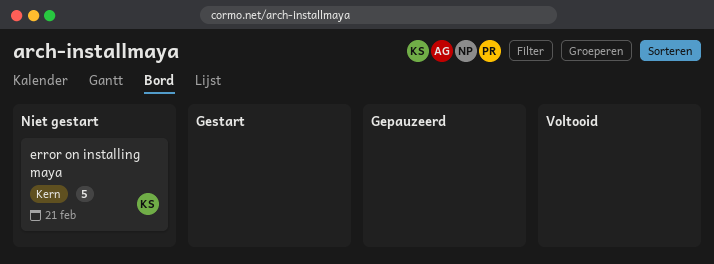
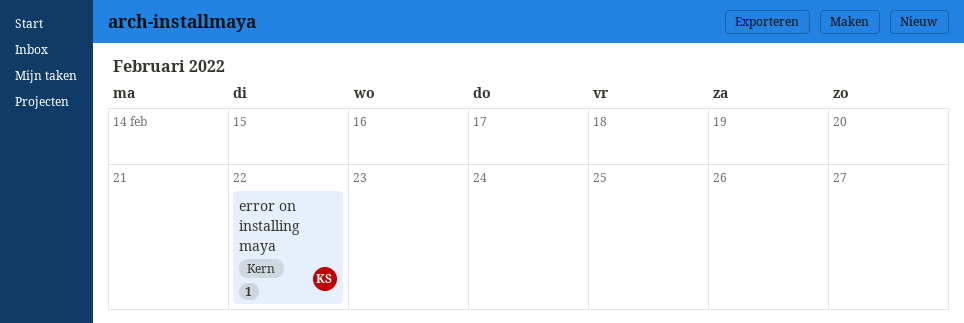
error on installing maya, estimate: 5 -> 1
error on installing maya, due: Feb 21 -> Feb 22

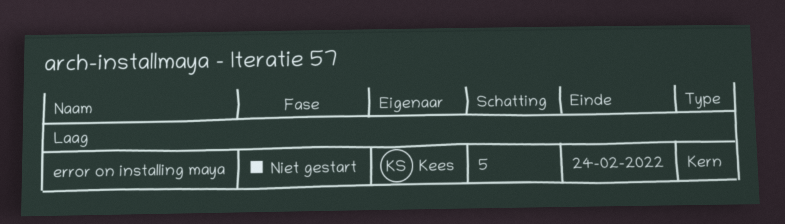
error on installing maya, estimate: 1 -> 5
error on installing maya, due: Feb 22 -> Feb 24

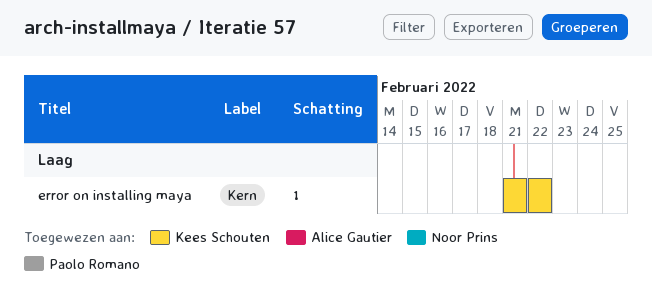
error on installing maya, estimate: 5 -> 1
error on installing maya, due: Feb 24 -> Feb 22

